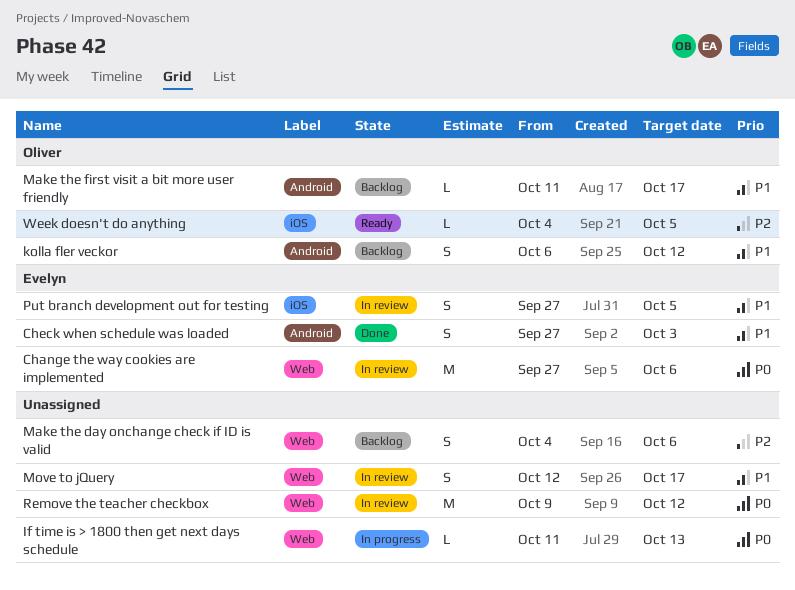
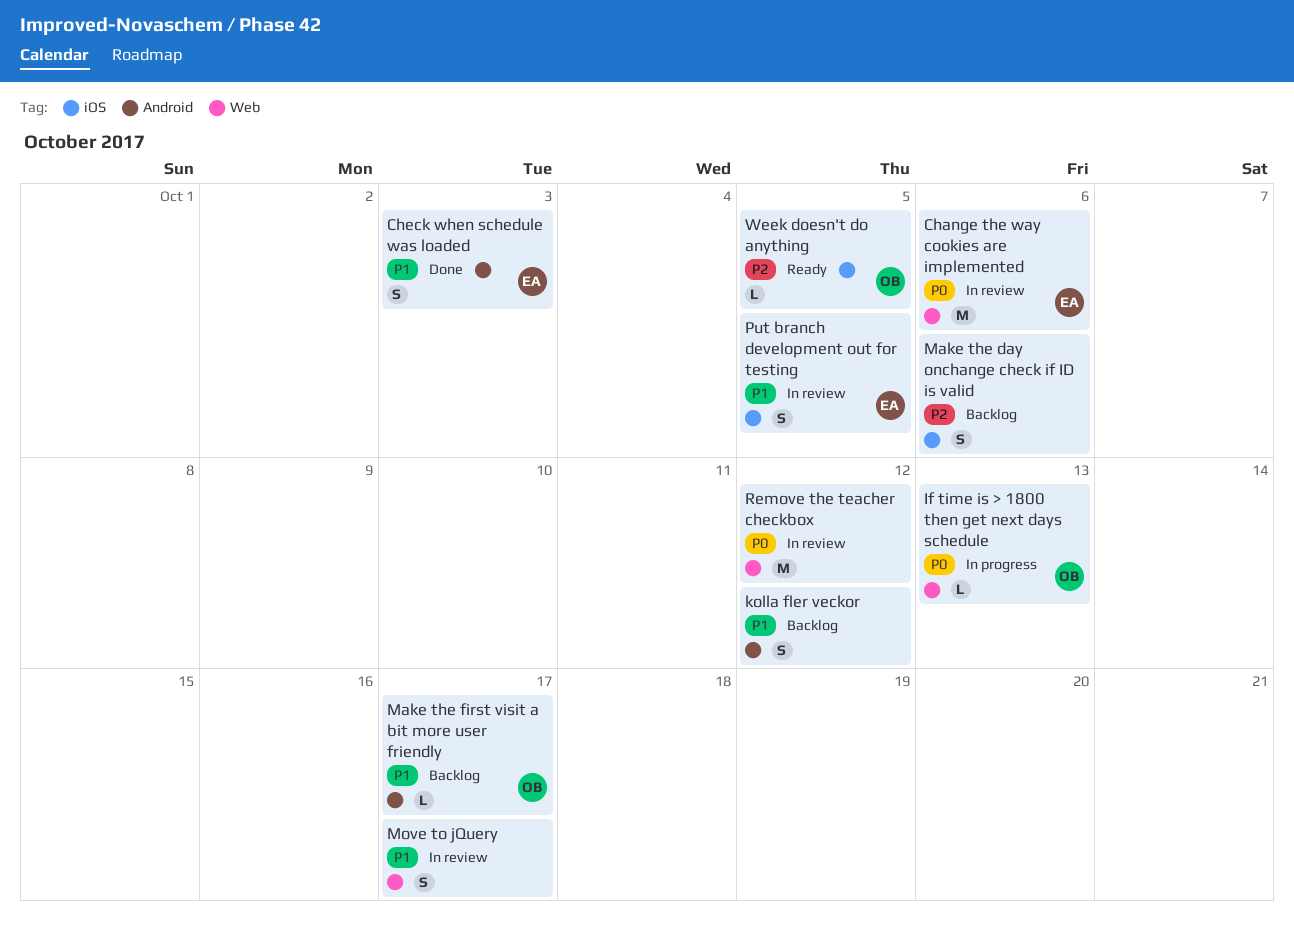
If time is > 1800 then get next days schedule, owner: none -> Oliver
kolla fler veckor, owner: Oliver -> none
Make the day onchange check if ID is valid, label: Web -> iOS

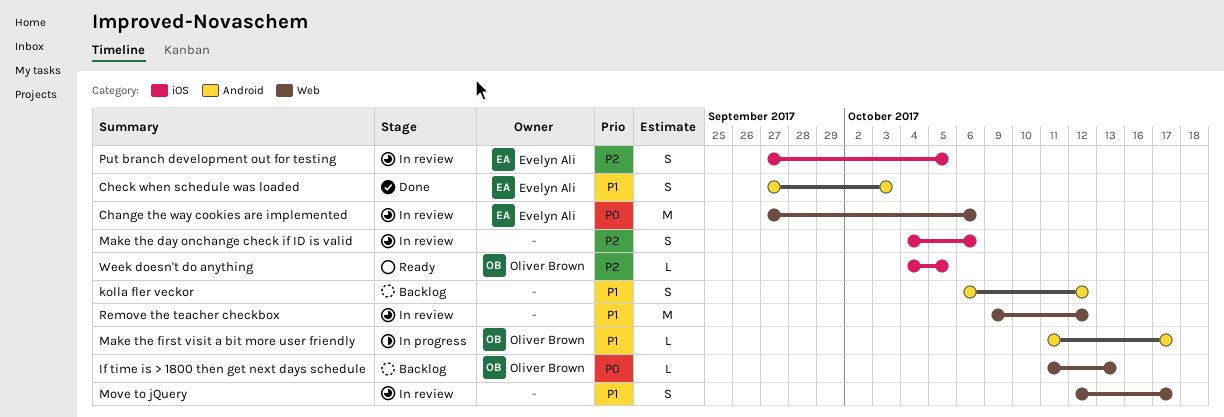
If time is > 1800 then get next days schedule, status: In progress -> Backlog
Make the day onchange check if ID is valid, status: Backlog -> In review
Make the first visit a bit more user friendly, status: Backlog -> In progress
Put branch development out for testing, priority: P1 -> P2
Remove the teacher checkbox, priority: P0 -> P1

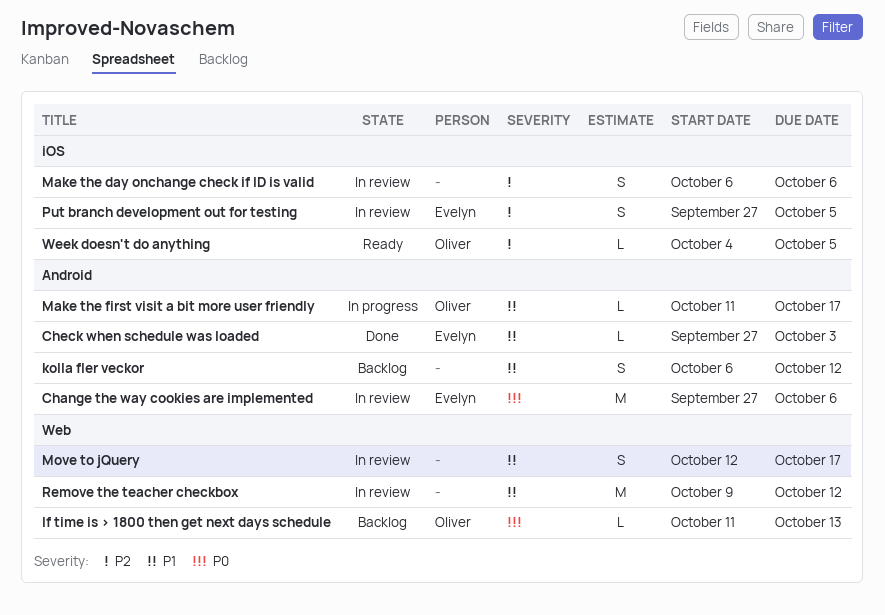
Change the way cookies are implemented, label: Web -> Android
Check when schedule was loaded, estimate: S -> L
Make the day onchange check if ID is valid, start: Oct 4 -> Oct 6

